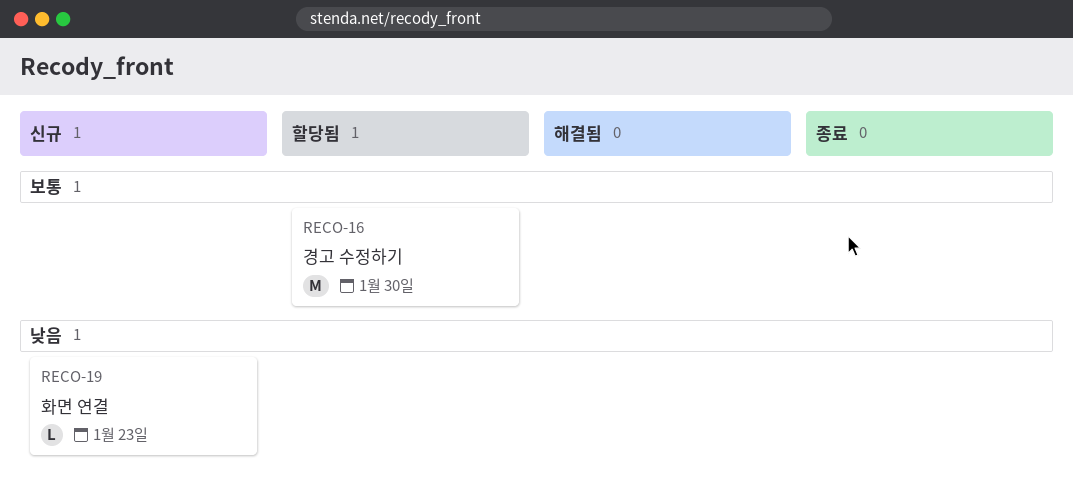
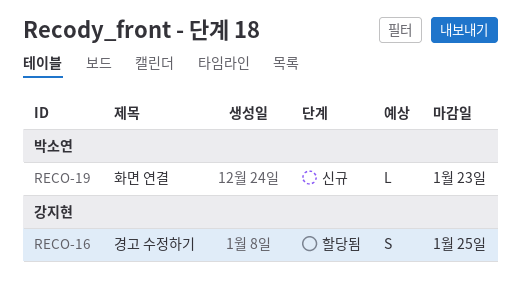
RECO-16, estimate: M -> S
RECO-16, due: Jan 30 -> Jan 25

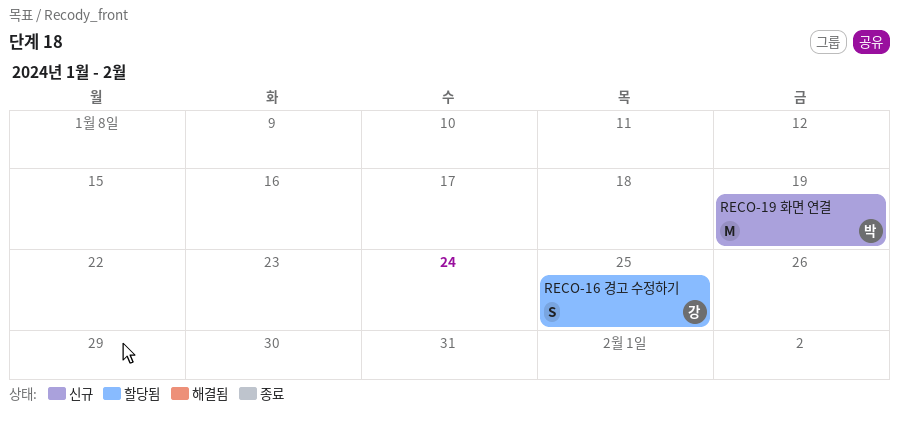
RECO-19, estimate: L -> M
RECO-19, due: Jan 23 -> Jan 19

